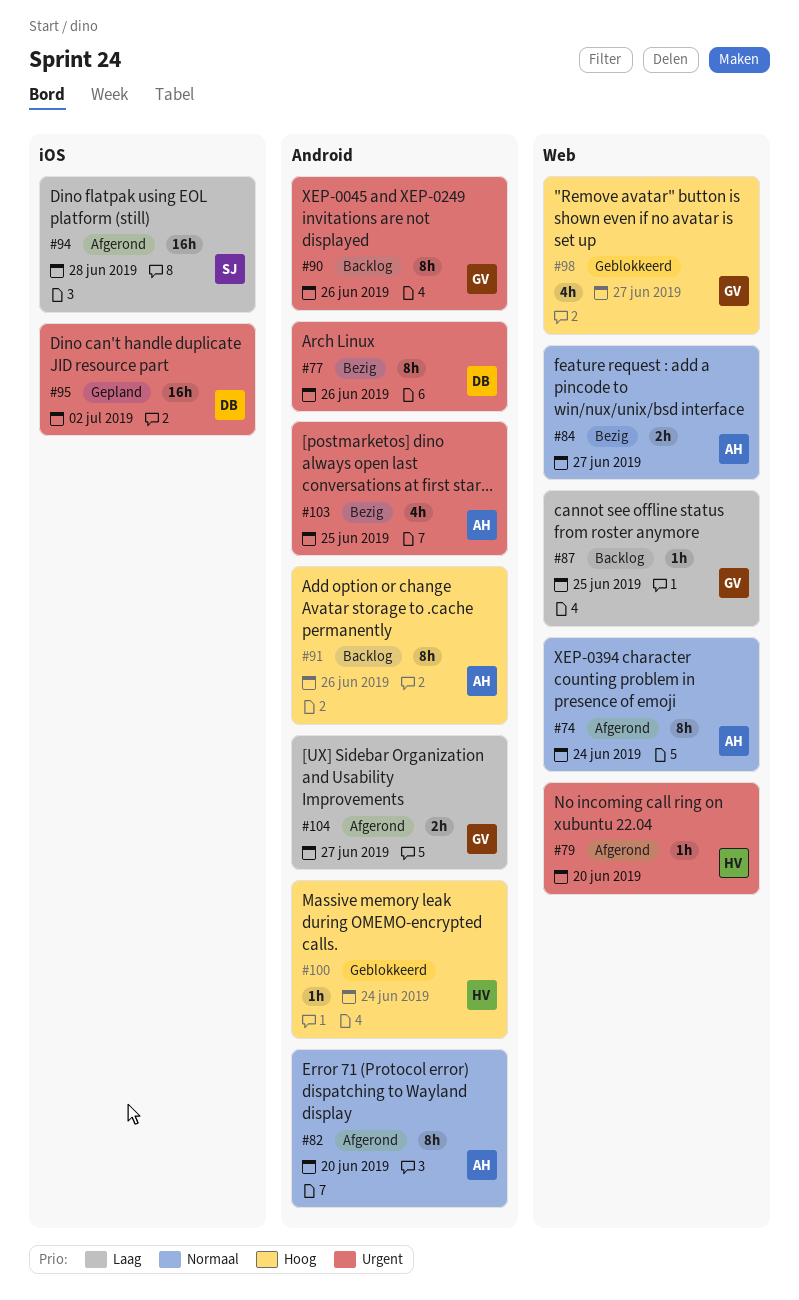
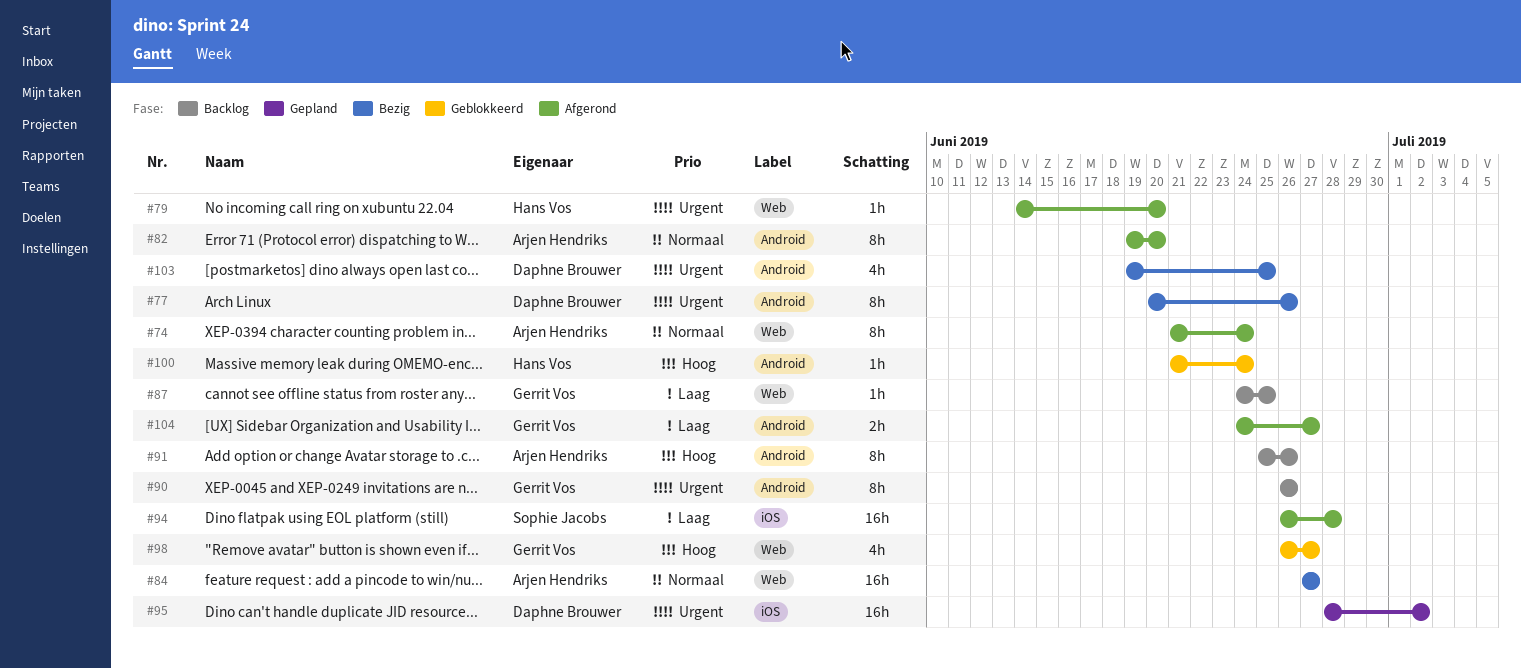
#84, estimate: 2h -> 16h
#103, owner: Arjen Hendriks -> Daphne Brouwer

